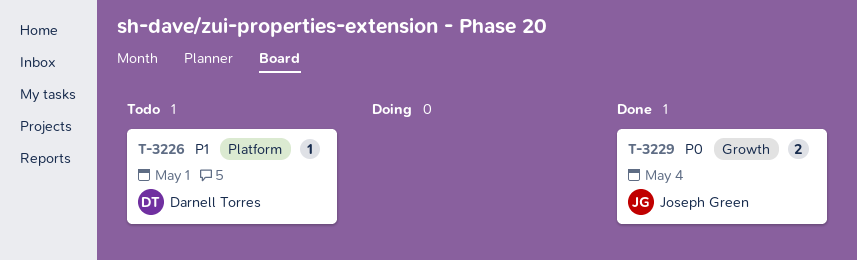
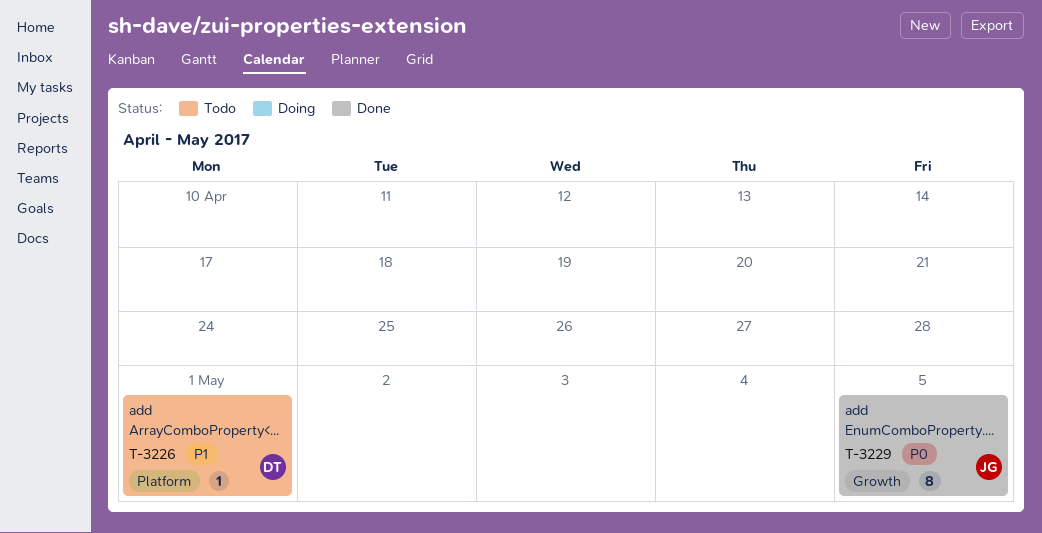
T-3229, estimate: 2 -> 8
T-3229, due: May 4 -> May 5

